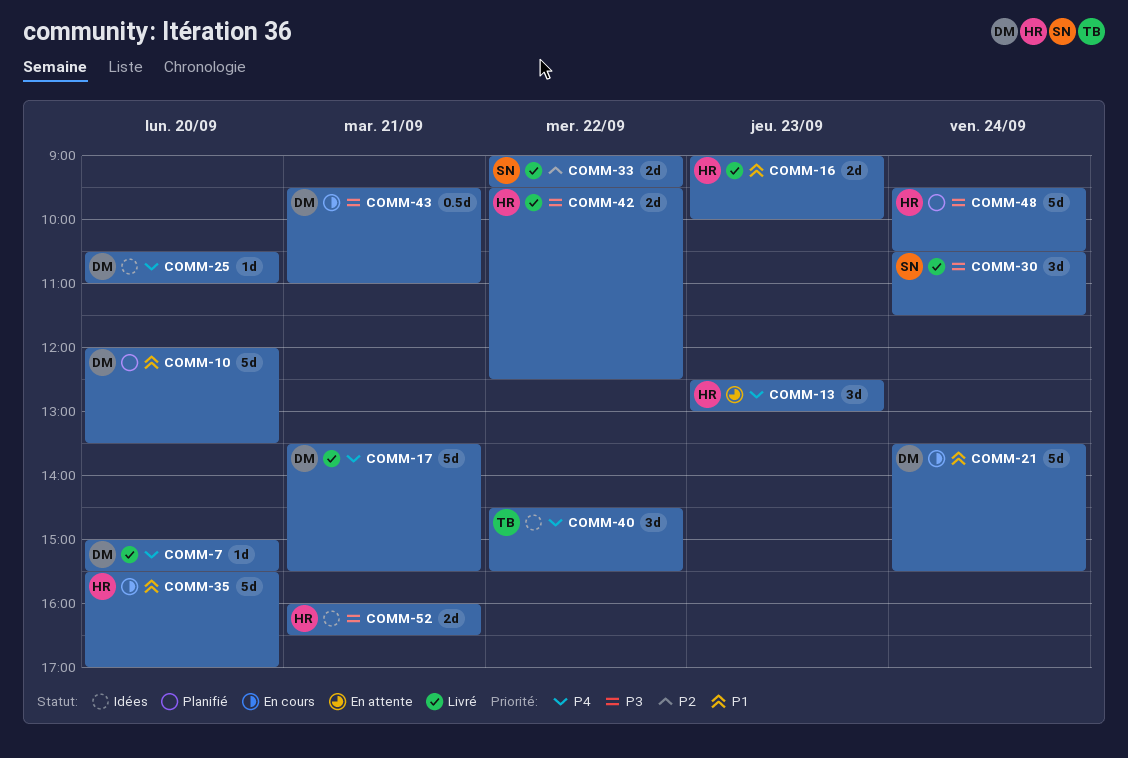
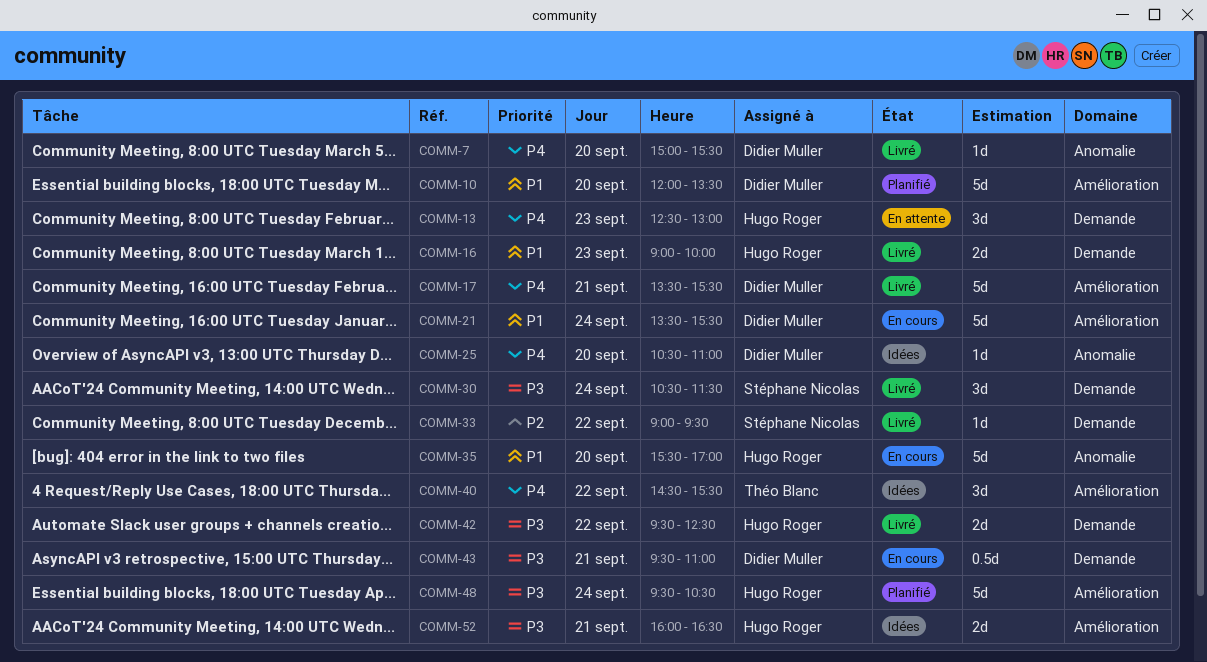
COMM-33, estimate: 2d -> 1d

